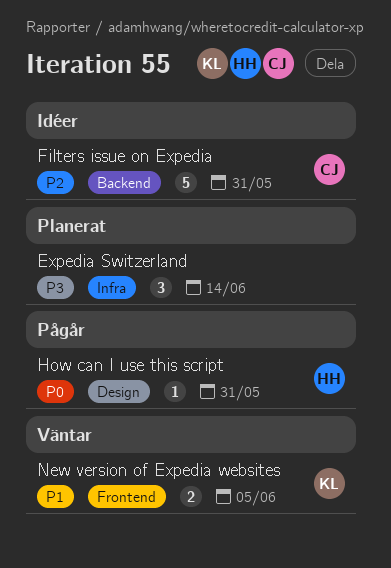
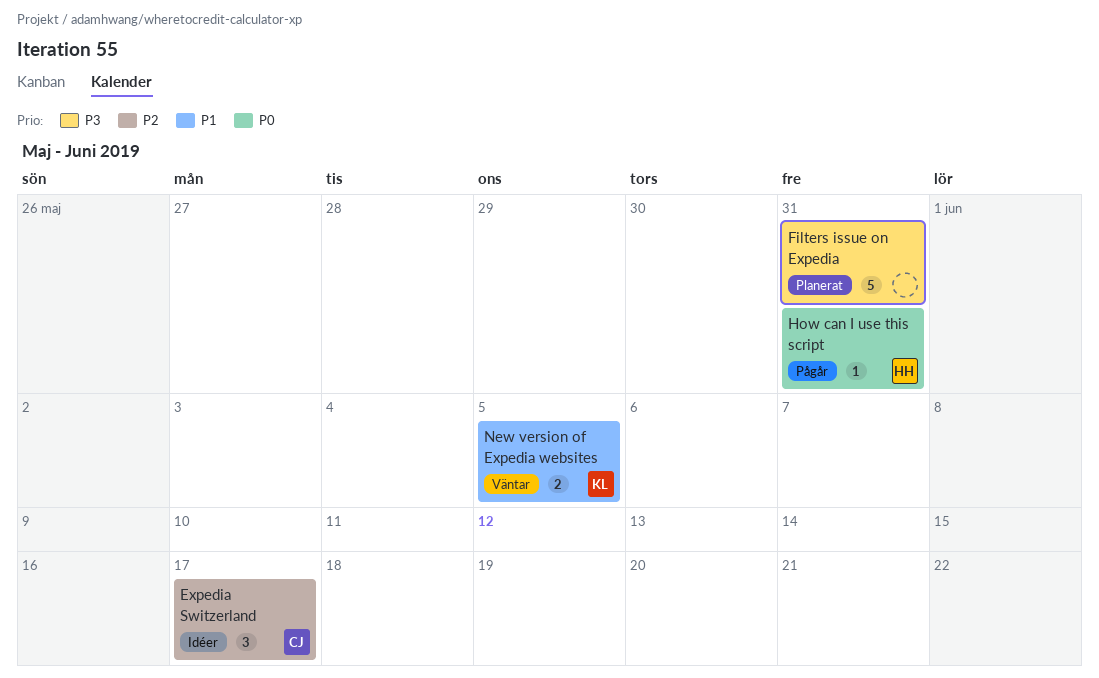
Expedia Switzerland, status: Planerat -> Idéer
Expedia Switzerland, owner: none -> CJ
Expedia Switzerland, priority: P3 -> P2
Expedia Switzerland, due: Jun 14 -> Jun 17
Filters issue on Expedia, status: Idéer -> Planerat
Filters issue on Expedia, owner: CJ -> none
Filters issue on Expedia, priority: P2 -> P3

